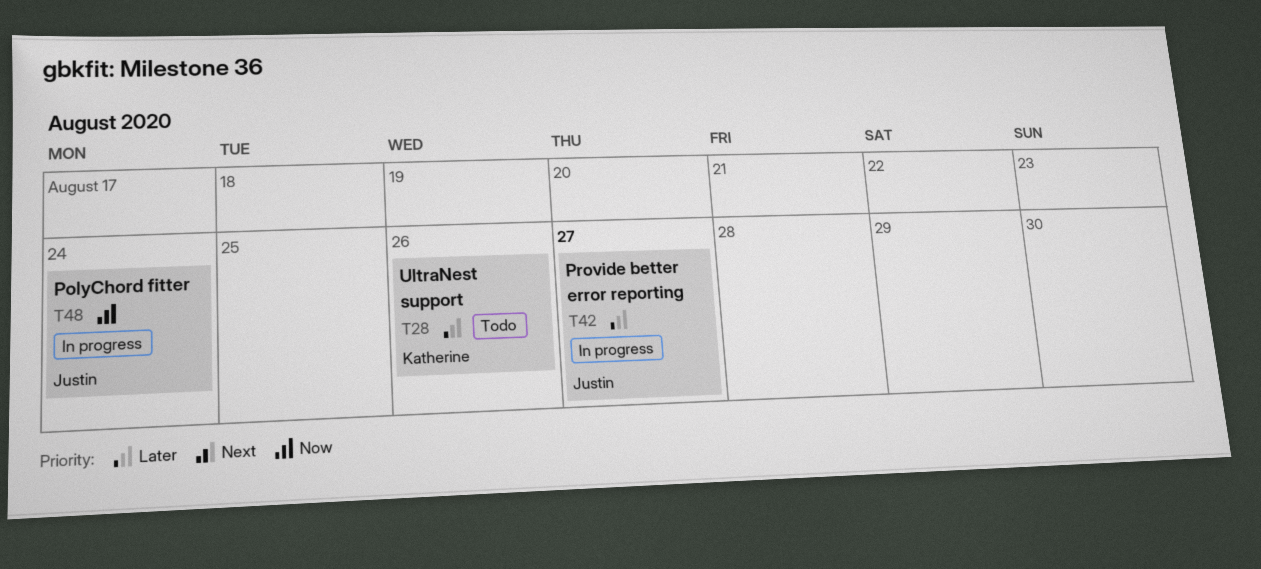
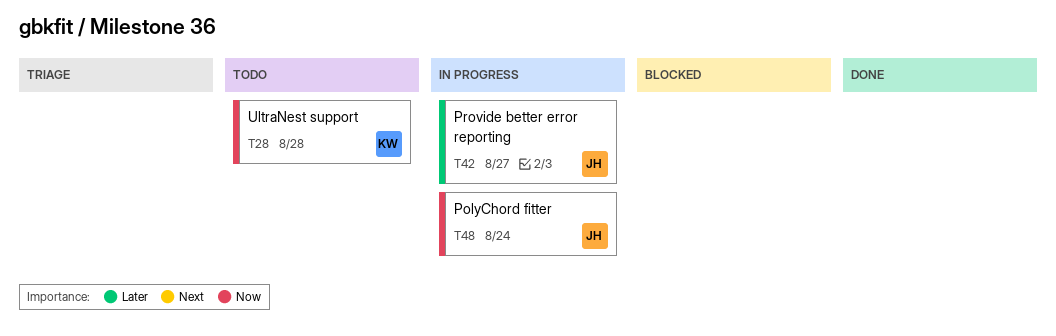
T28, priority: Later -> Now
T28, due: Aug 26 -> Aug 28

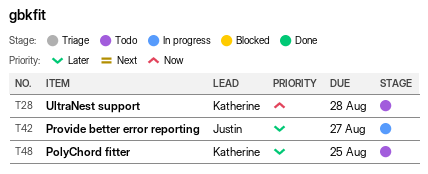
T48, status: In progress -> Todo
T48, owner: Justin -> Katherine
T48, priority: Now -> Later
T48, due: Aug 24 -> Aug 25

